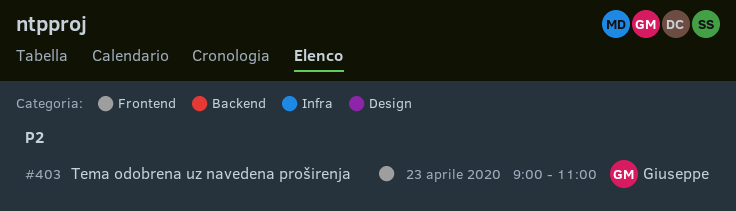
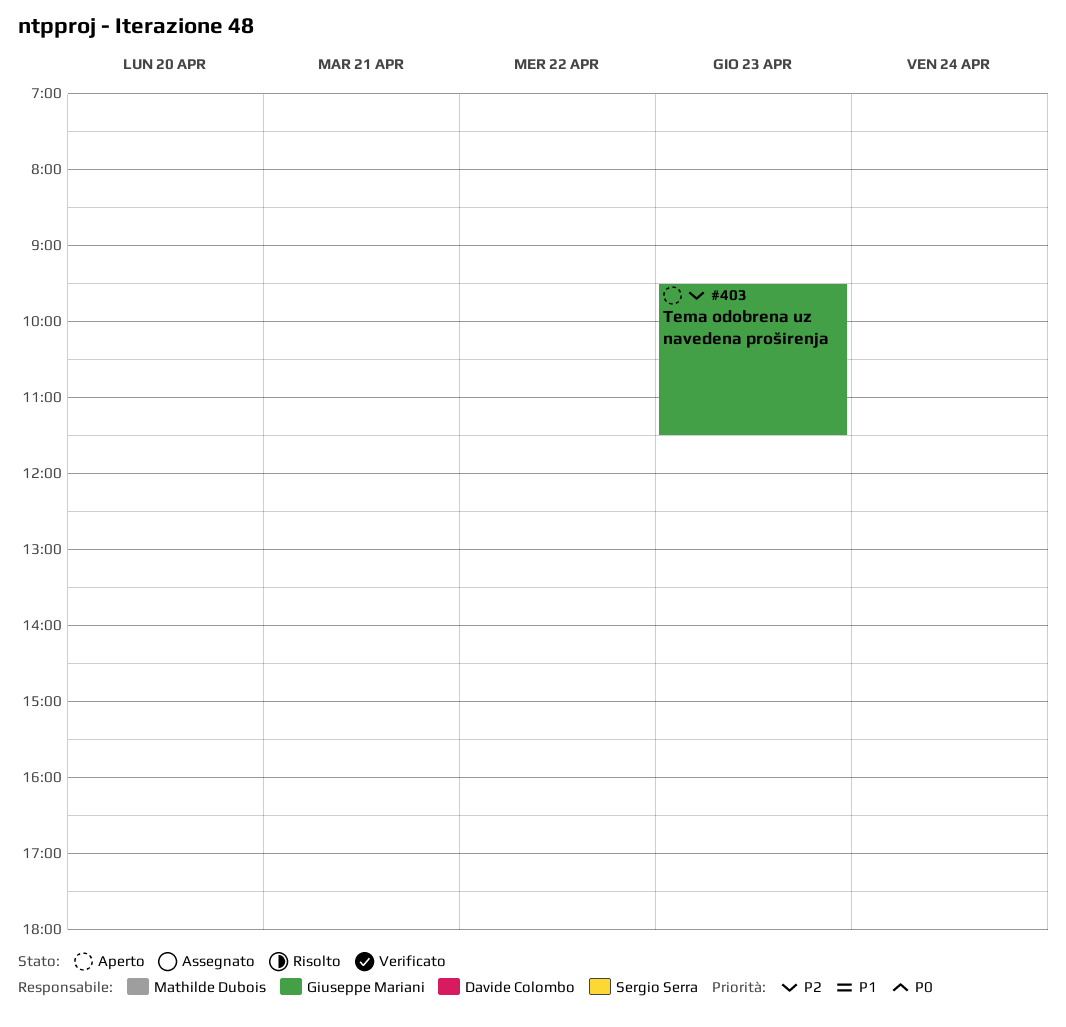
#403, begins: 09:00 -> 09:30
#403, ends: 11:00 -> 11:30

